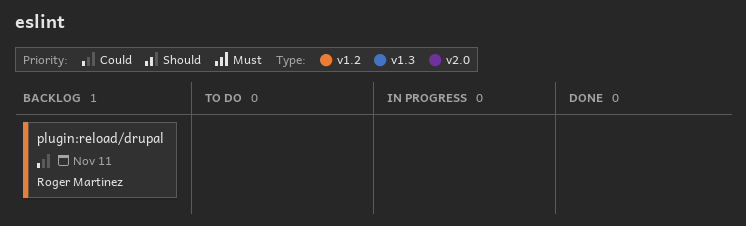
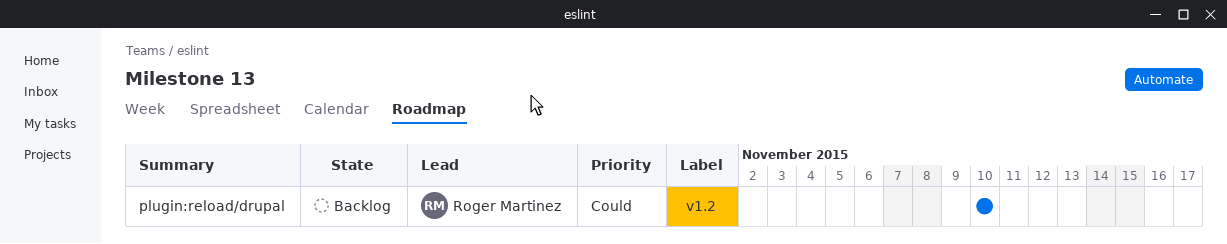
plugin:reload/drupal, due: Nov 11 -> Nov 10

